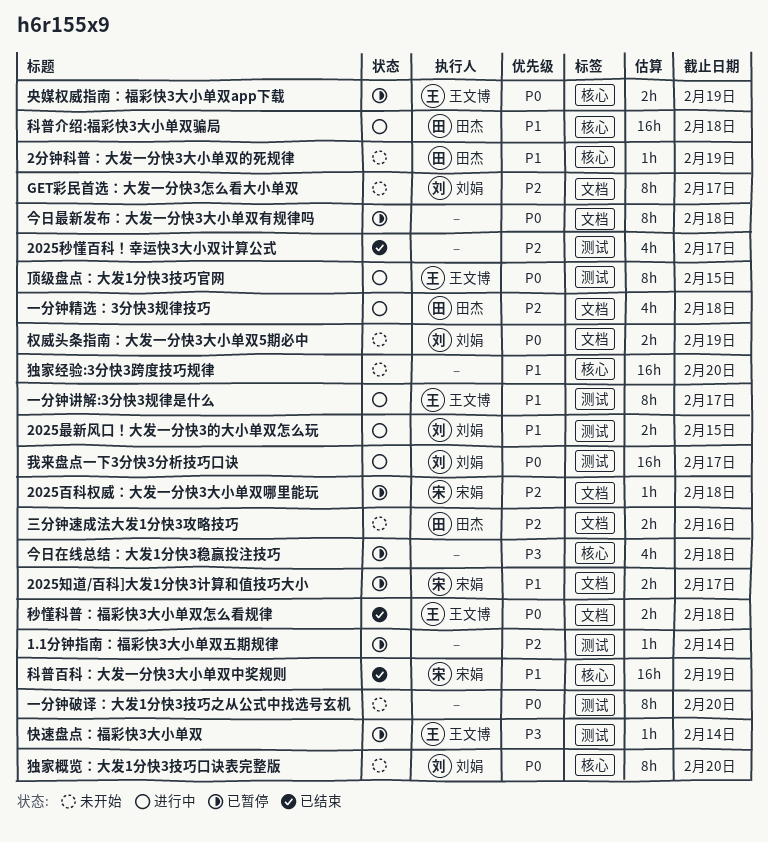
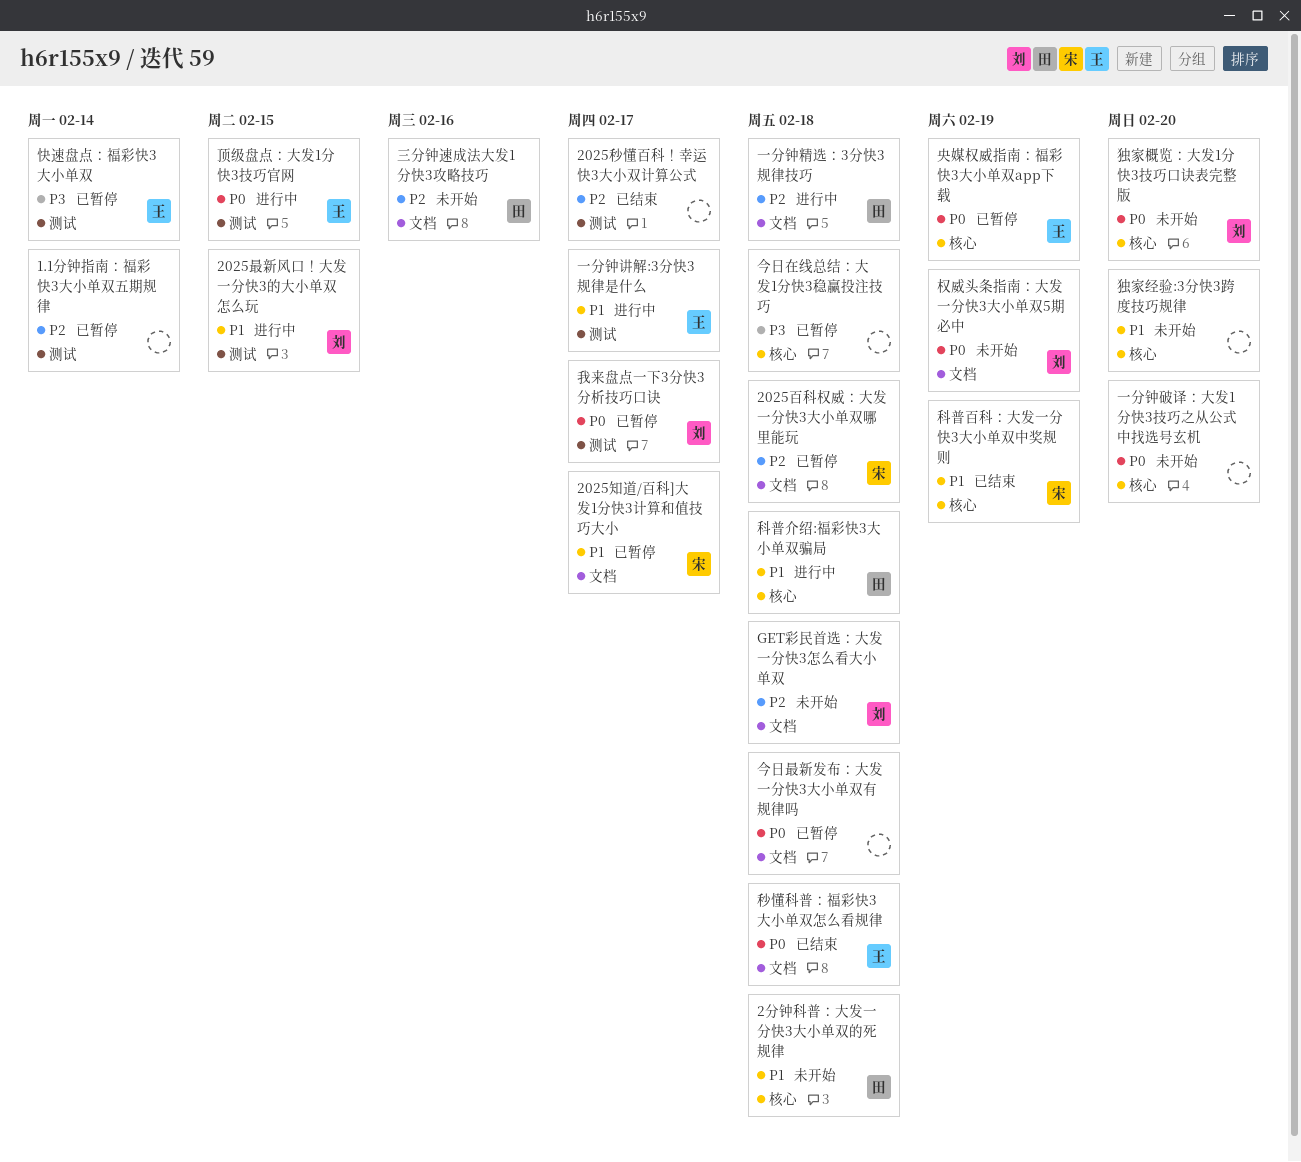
2分钟科普：大发一分快3大小单双的死规律, due: Feb 19 -> Feb 18
GET彩民首选：大发一分快3怎么看大小单双, due: Feb 17 -> Feb 18
一分钟破译：大发1分快3技巧之从公式中找选号玄机, label: 测试 -> 核心
我来盘点一下3分快3分析技巧口诀, status: 进行中 -> 已暂停

